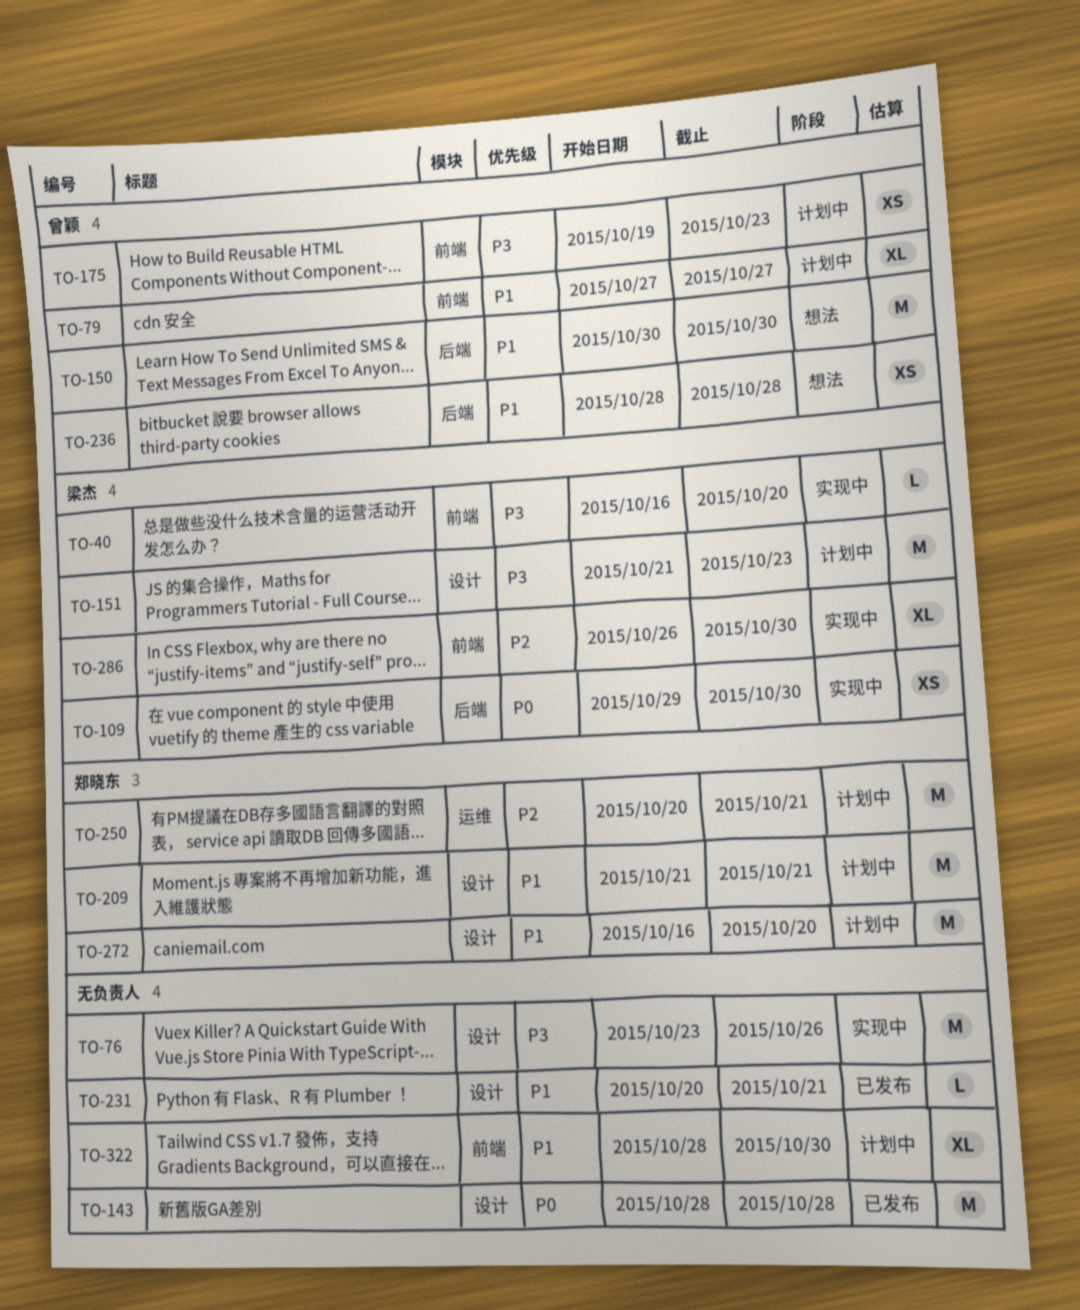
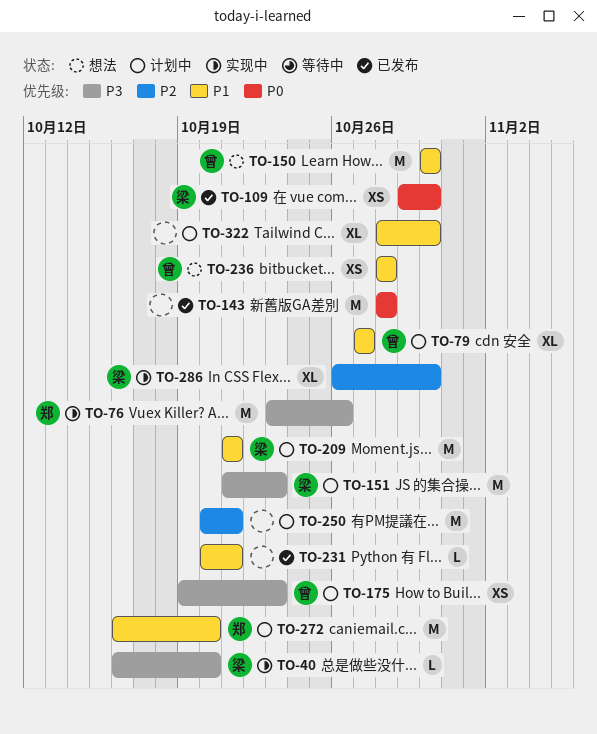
TO-76, owner: none -> 郑晓东
TO-109, status: 实现中 -> 已发布
TO-209, owner: 郑晓东 -> 梁杰
TO-250, owner: 郑晓东 -> none

